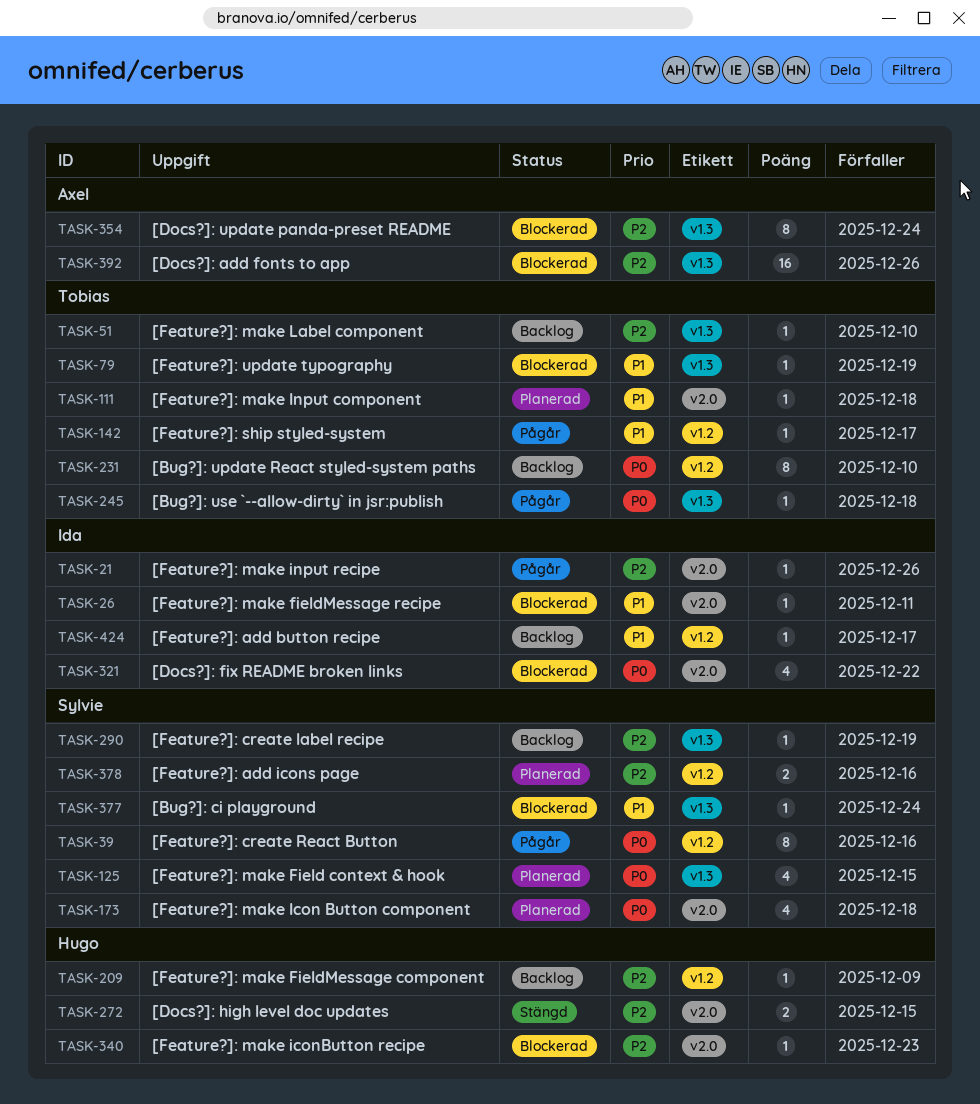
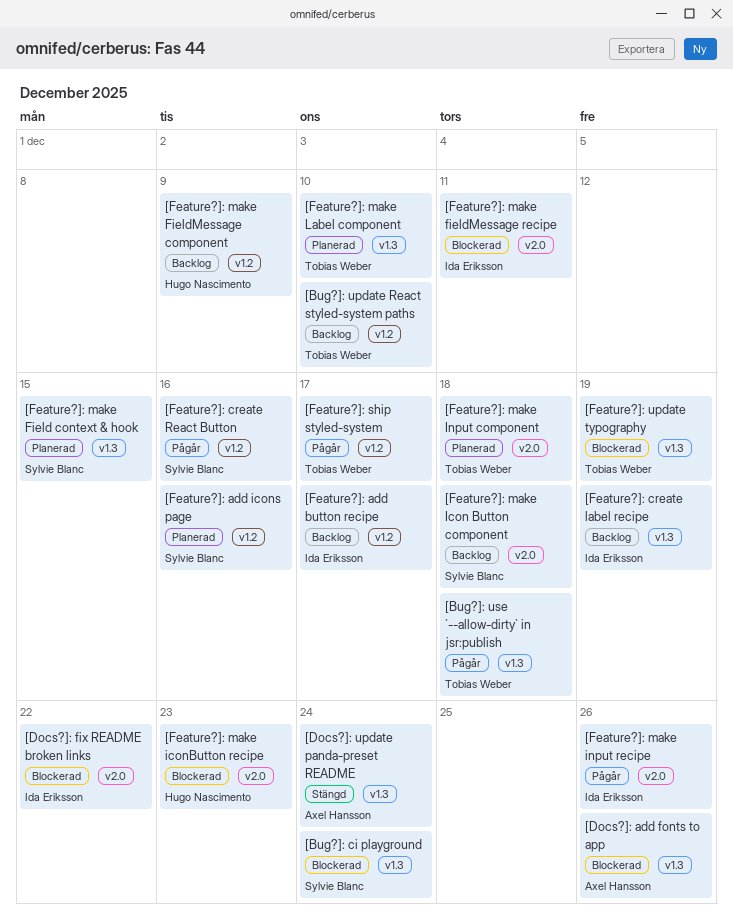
[Docs?]: high level doc updates: present -> none
[Docs?]: update panda-preset README, status: Blockerad -> Stängd
[Feature?]: create label recipe, owner: Sylvie Blanc -> Ida Eriksson
[Feature?]: make Icon Button component, status: Planerad -> Backlog
[Feature?]: make Label component, status: Backlog -> Planerad

